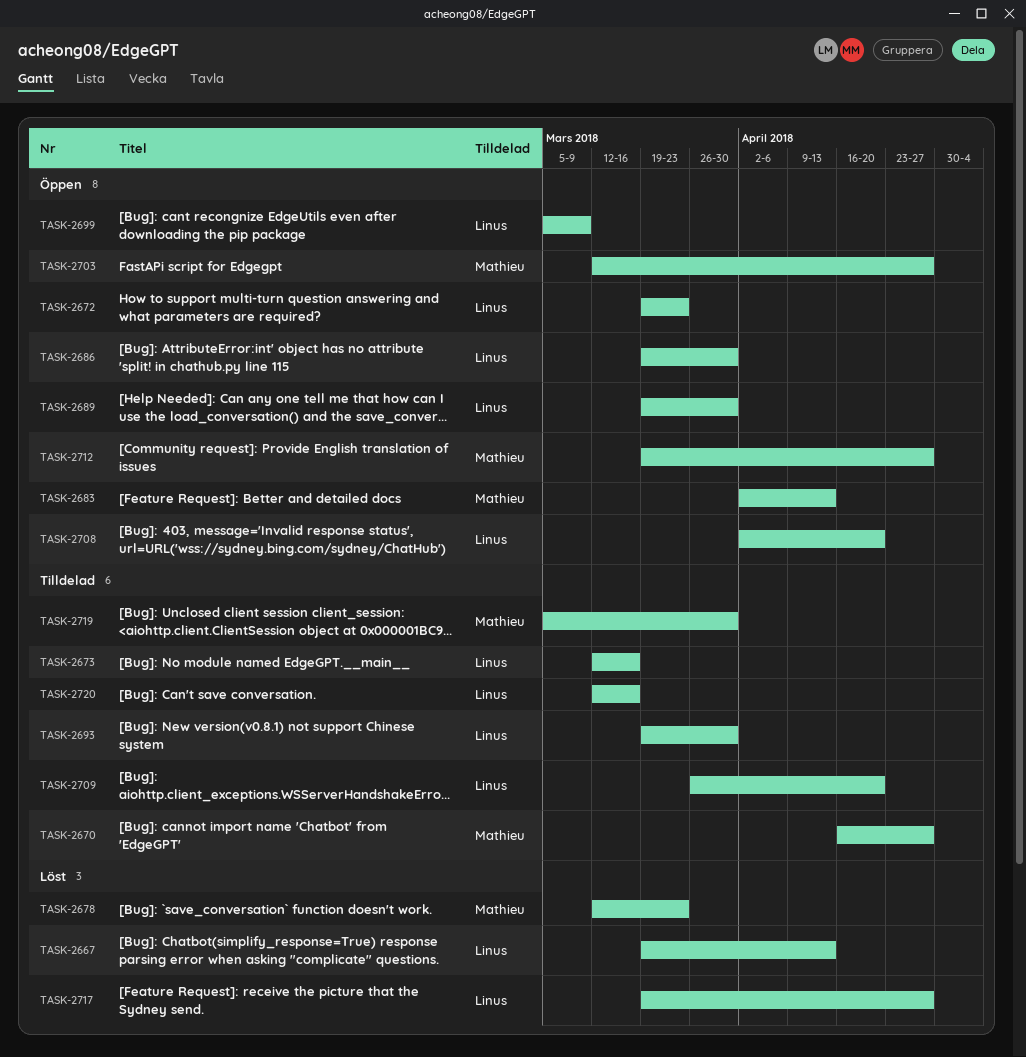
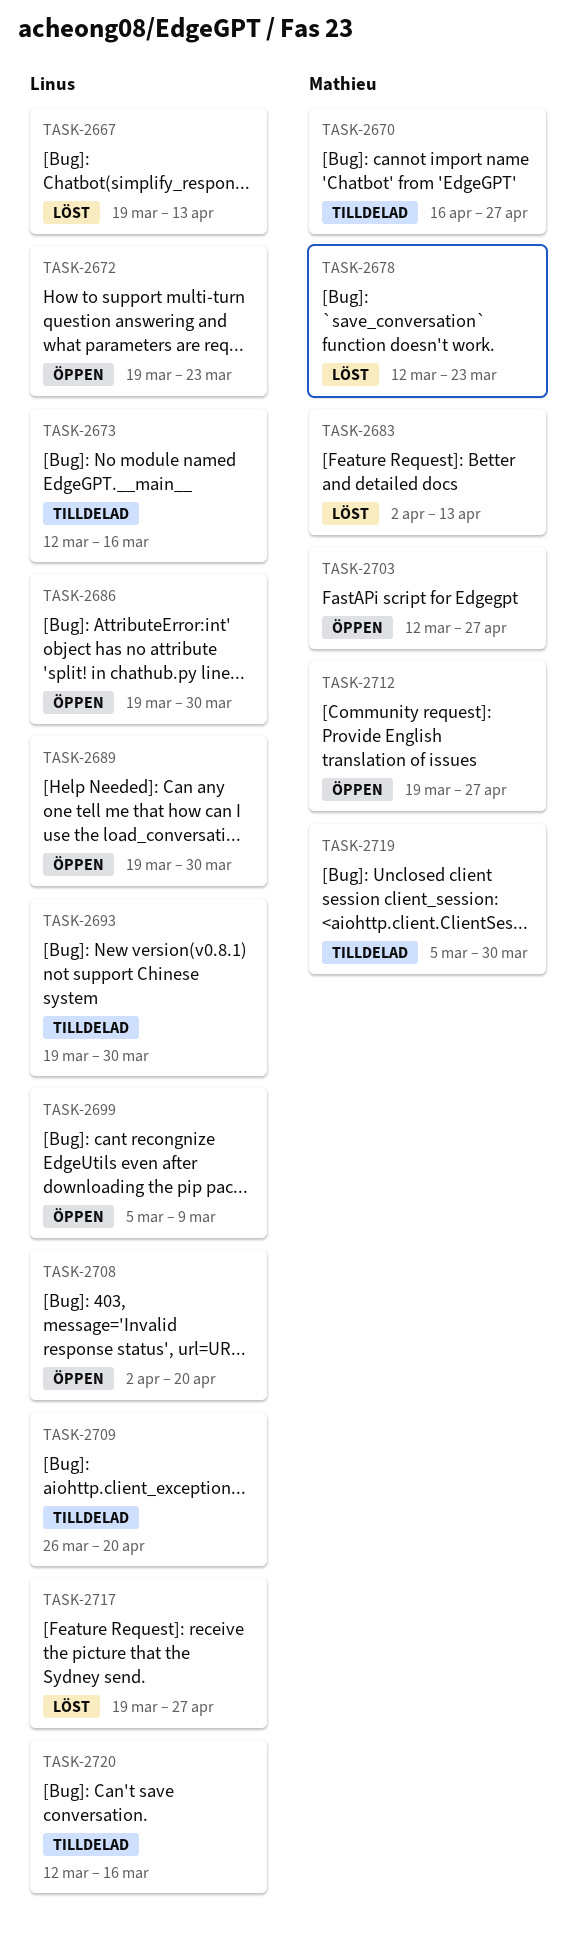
TASK-2683, status: Öppen -> Löst

